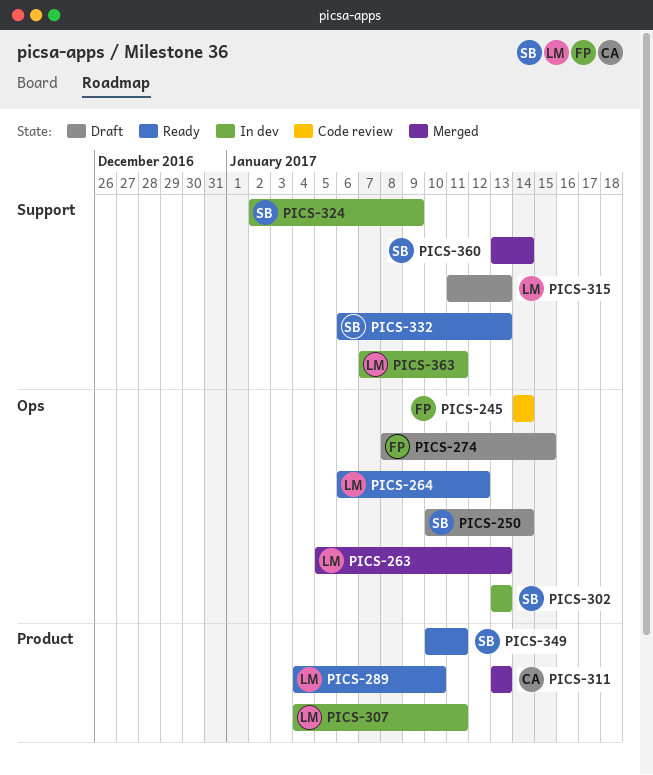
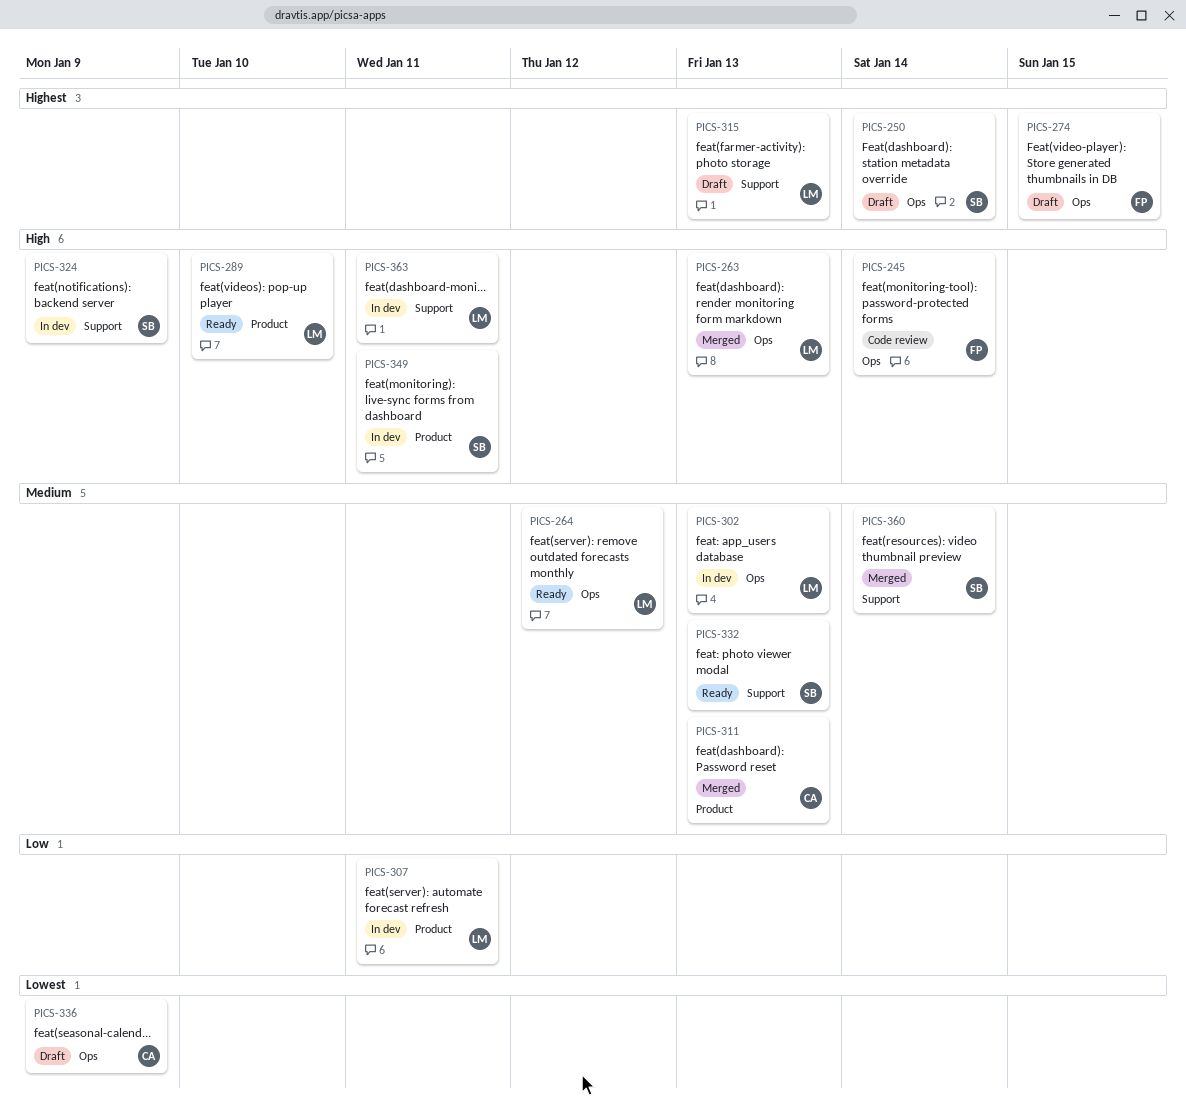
PICS-302, owner: SB -> LM
PICS-336: none -> present
PICS-349, status: Ready -> In dev

